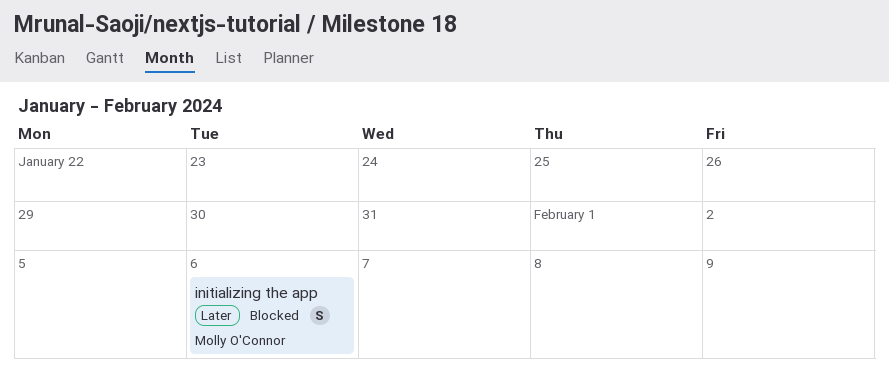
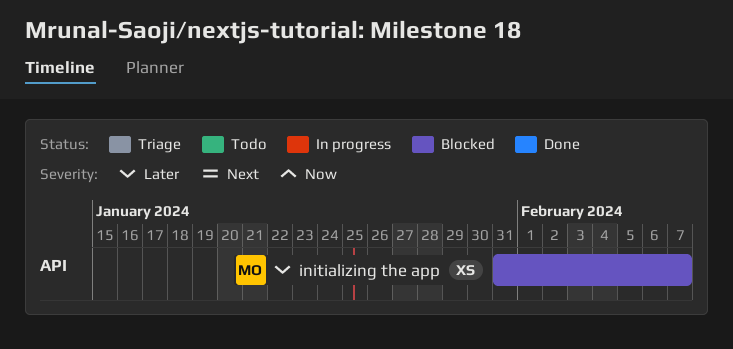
initializing the app, estimate: S -> XS
initializing the app, due: Feb 6 -> Feb 7

